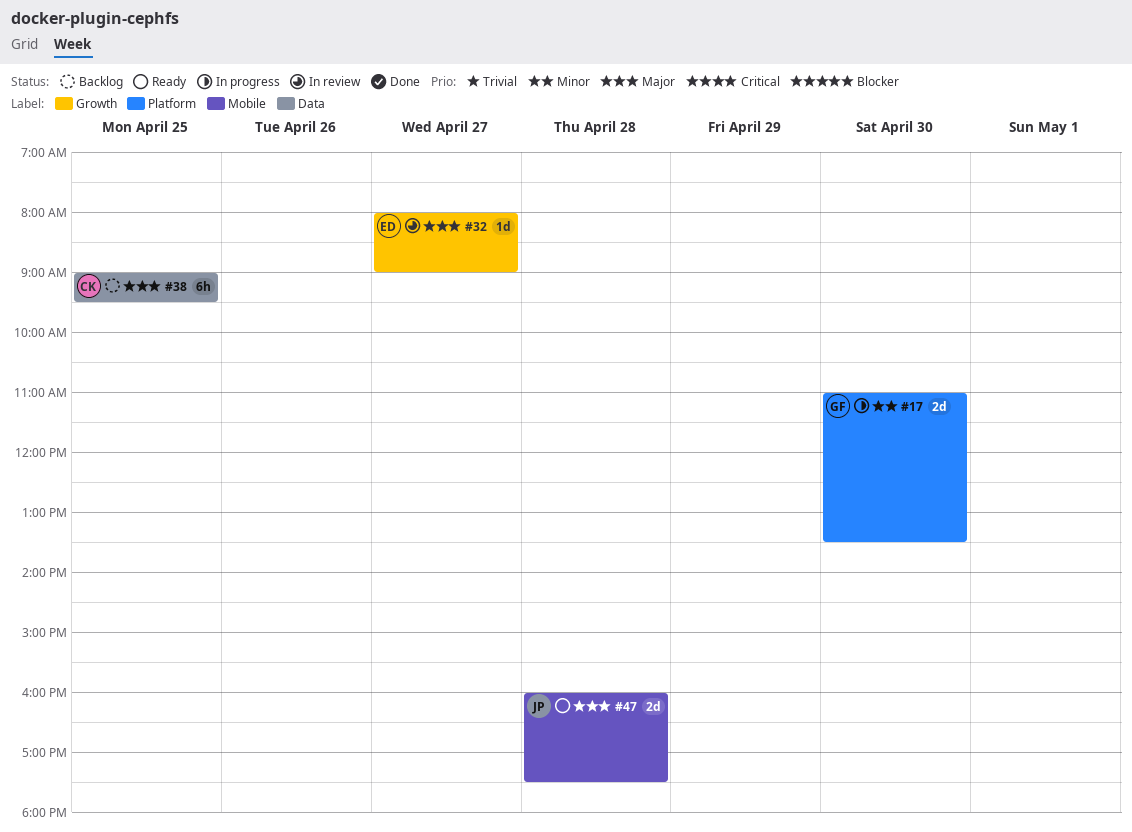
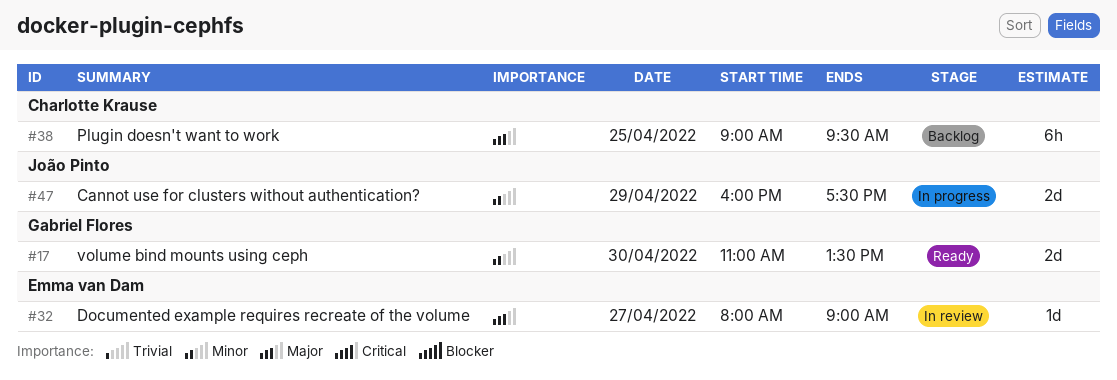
#17, status: In progress -> Ready
#47, status: Ready -> In progress
#47, priority: Major -> Minor
#47, day: Apr 28 -> Apr 29

